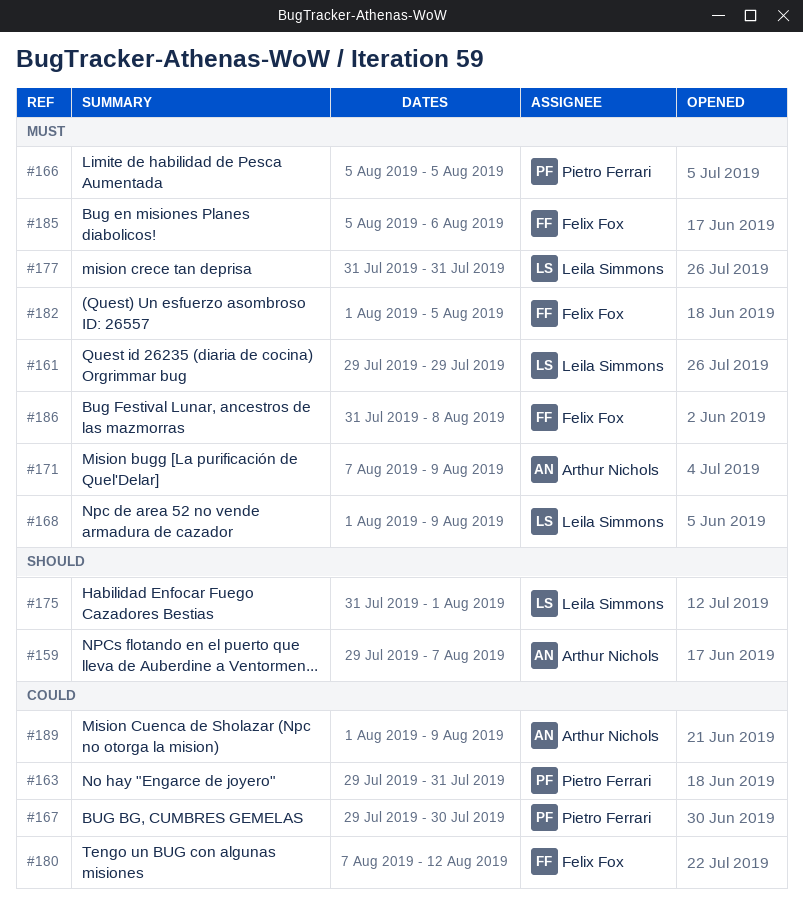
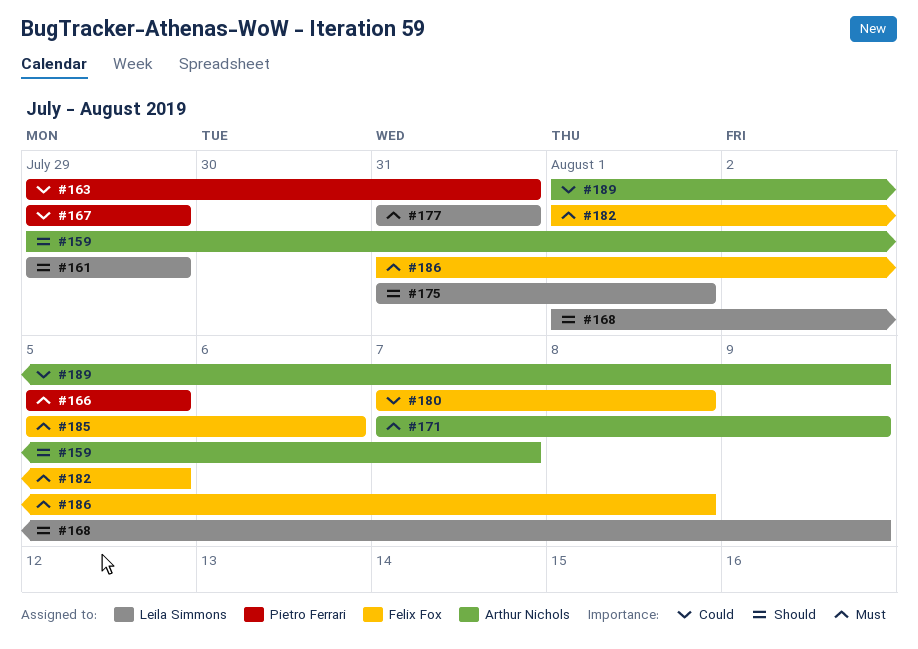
#161, priority: Must -> Should
#167, due: Jul 30 -> Jul 29
#168, priority: Must -> Should
#180, due: Aug 12 -> Aug 8

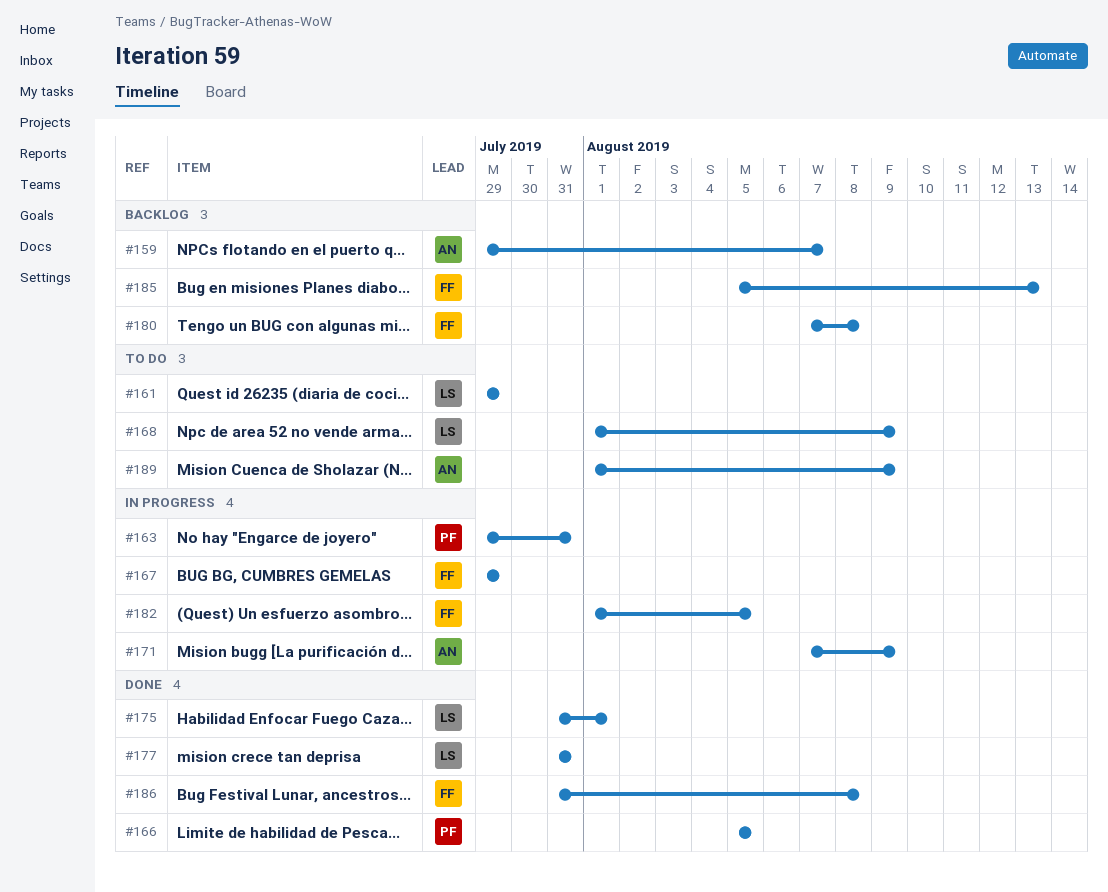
#167, owner: Pietro Ferrari -> Felix Fox
#185, due: Aug 6 -> Aug 13

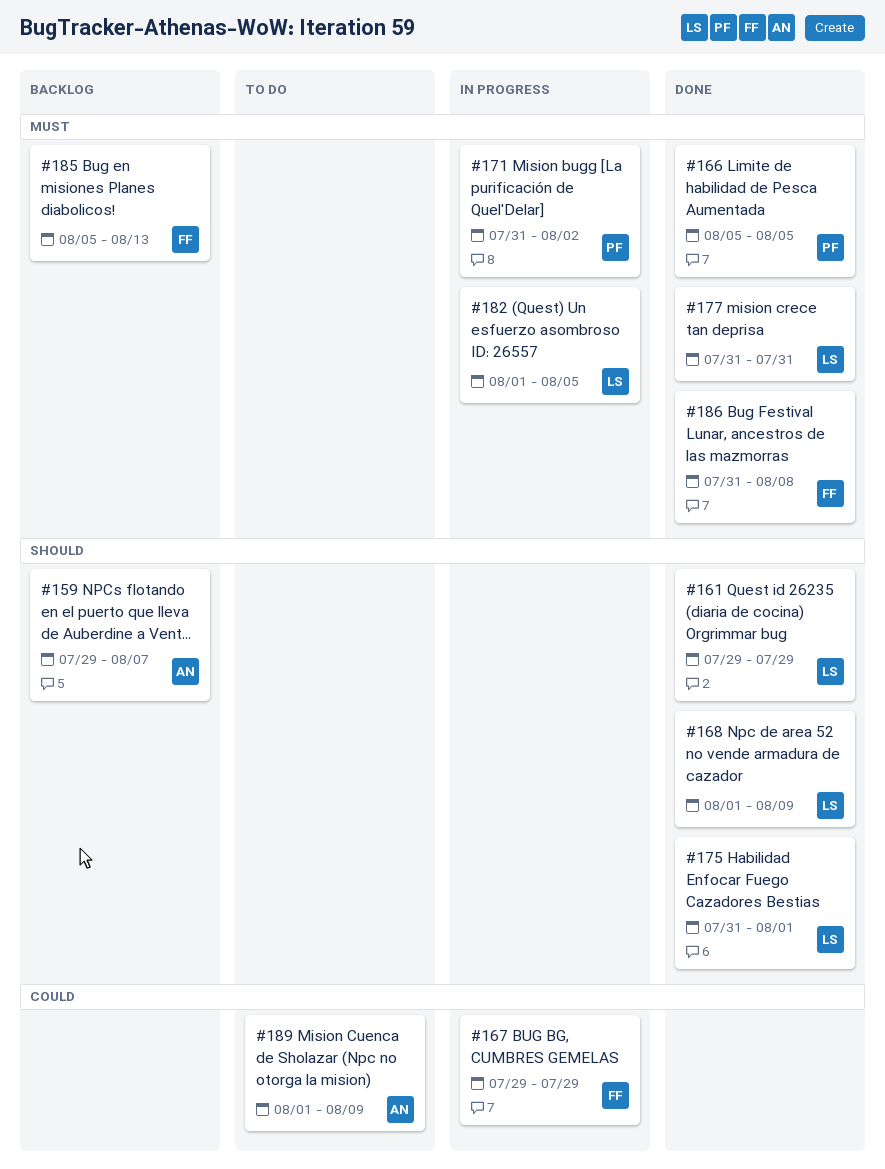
#161, status: To do -> Done
#163: present -> none
#168, status: To do -> Done
#171, owner: AN -> PF
#171, start: Aug 7 -> Jul 31
#171, due: Aug 9 -> Aug 2
#180: present -> none
#182, owner: FF -> LS

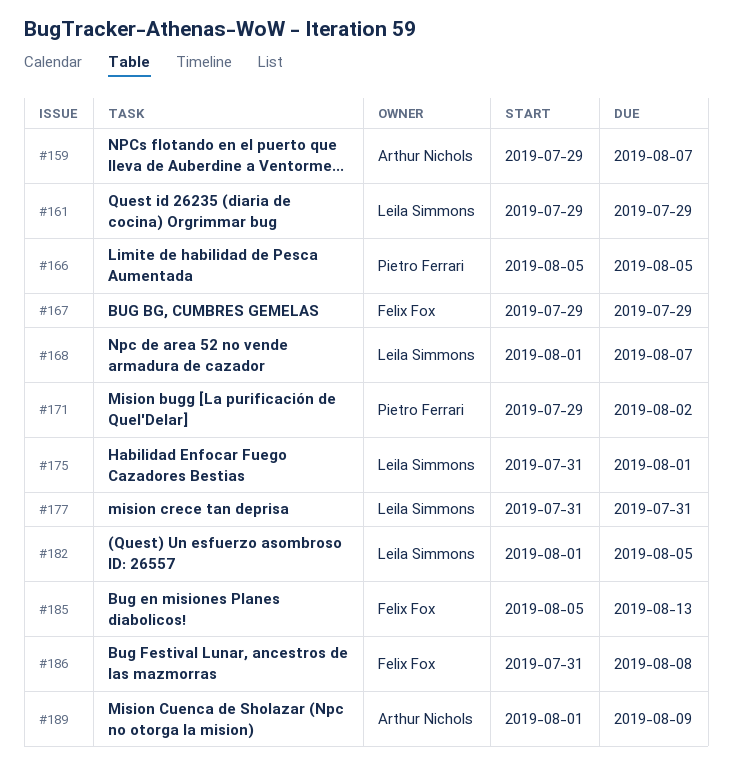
#168, due: Aug 9 -> Aug 7
#171, start: Jul 31 -> Jul 29

